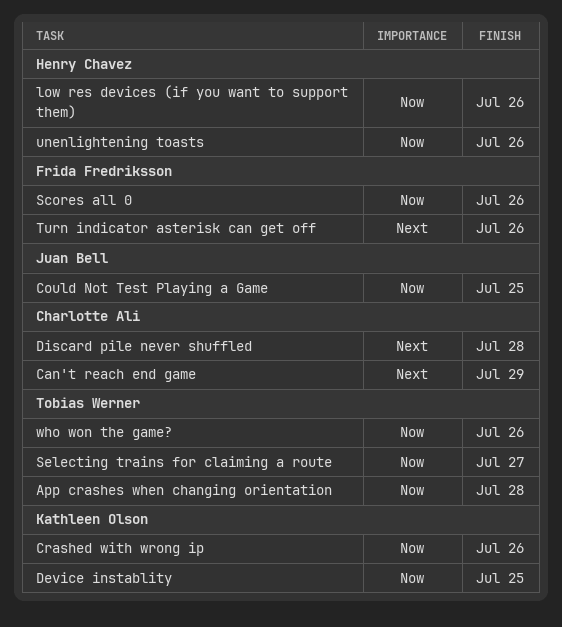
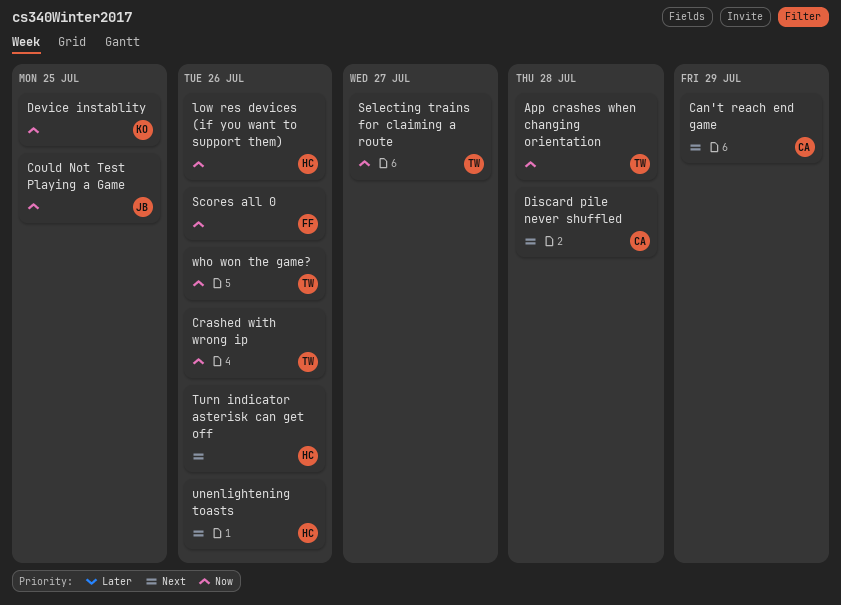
Crashed with wrong ip, owner: Kathleen Olson -> Tobias Werner
Turn indicator asterisk can get off, owner: Frida Fredriksson -> Henry Chavez
unenlightening toasts, priority: Now -> Next

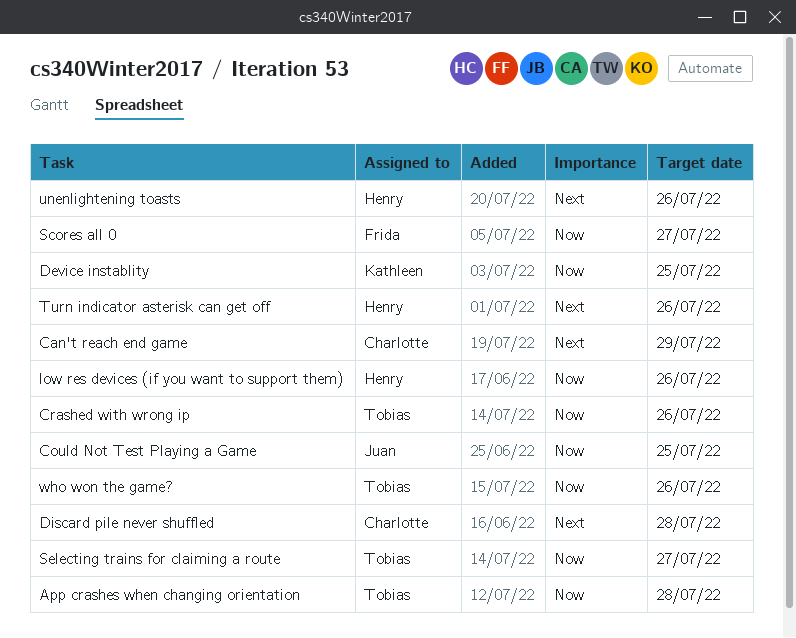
Scores all 0, due: Jul 26 -> Jul 27

